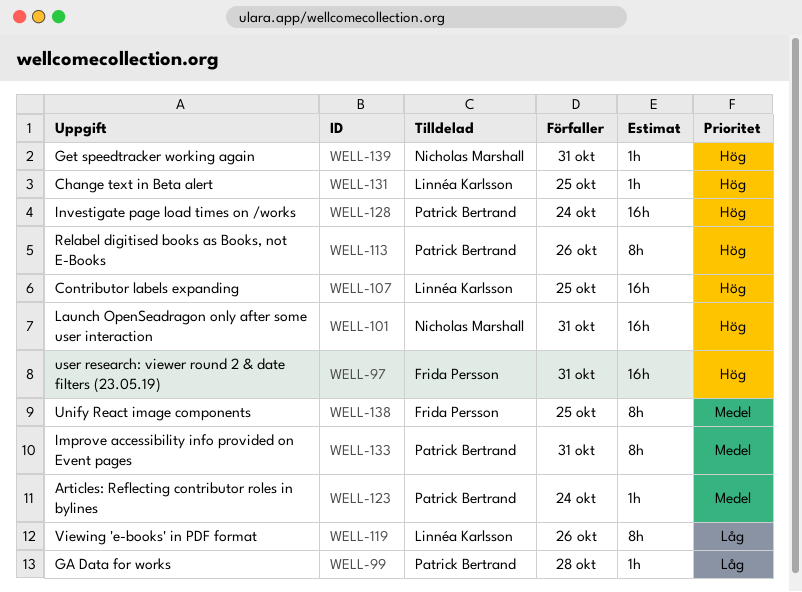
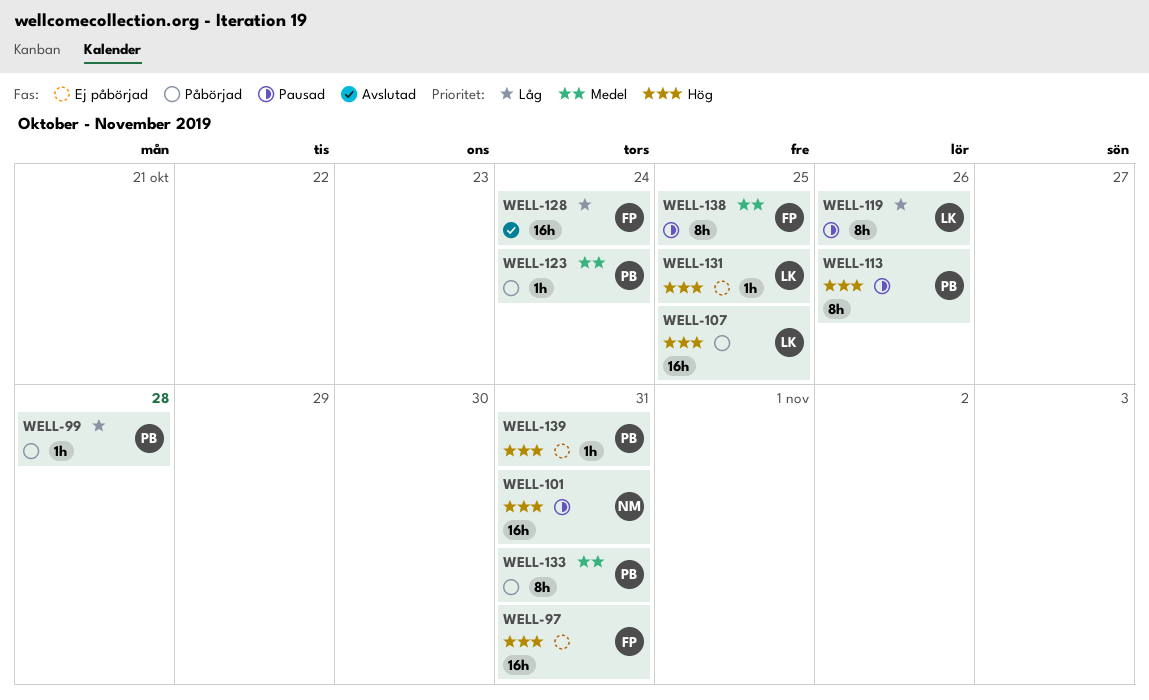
WELL-128, owner: Patrick Bertrand -> Frida Persson
WELL-128, priority: Hög -> Låg
WELL-139, owner: Nicholas Marshall -> Patrick Bertrand

